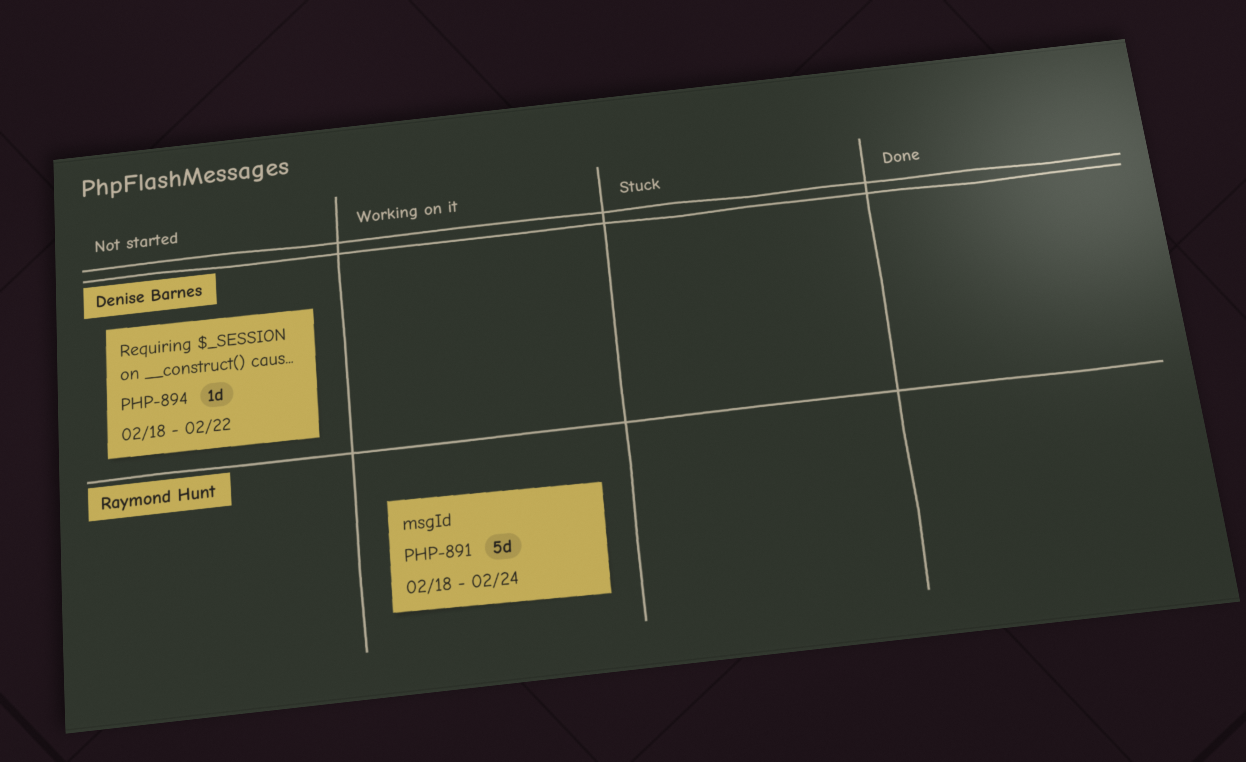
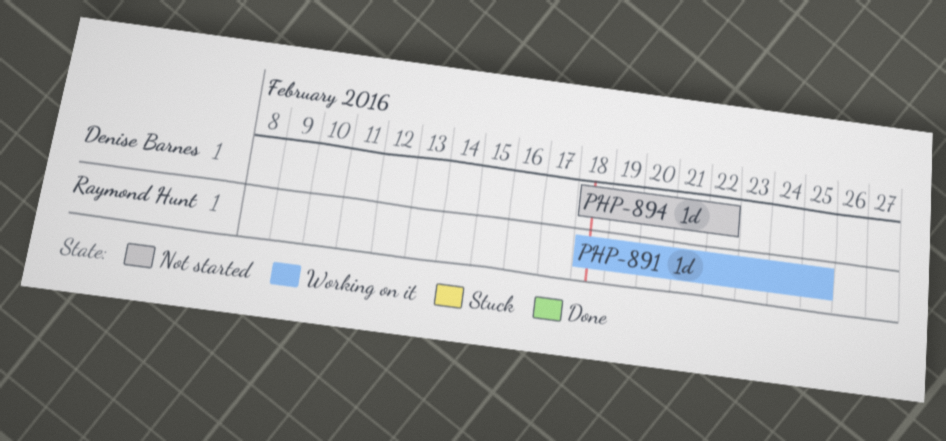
PHP-891, estimate: 5d -> 1d
PHP-891, due: Feb 24 -> Feb 25

